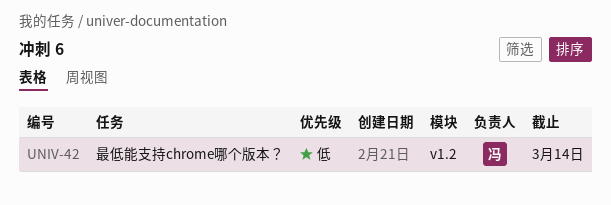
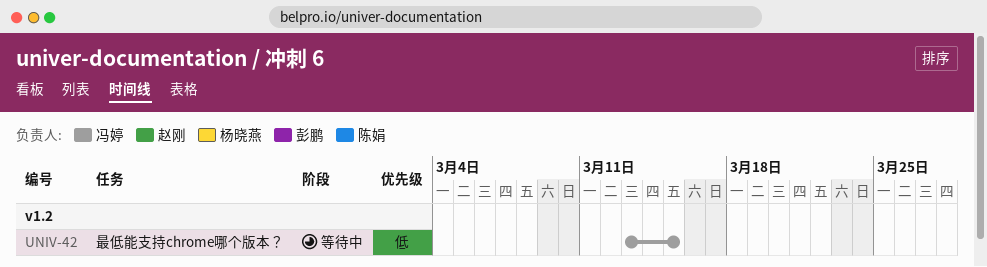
UNIV-42, due: Mar 14 -> Mar 15

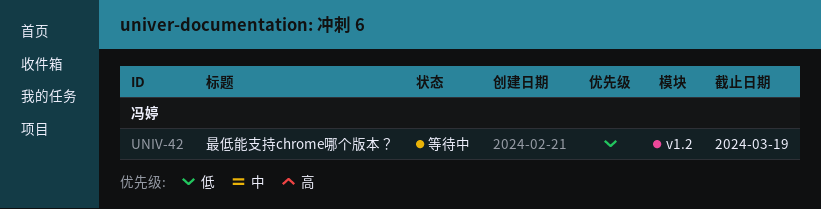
UNIV-42, due: Mar 15 -> Mar 19

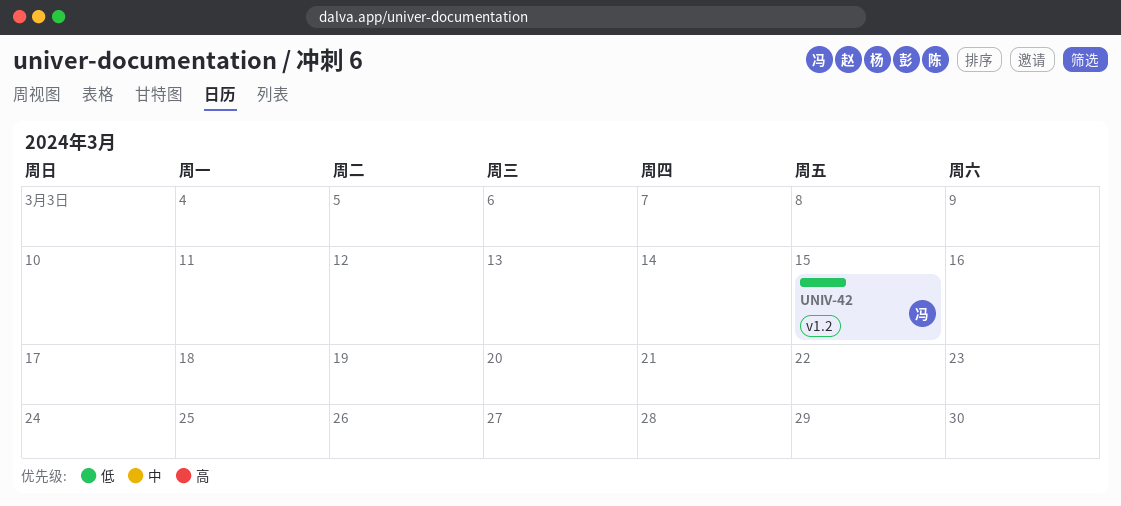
UNIV-42, due: Mar 19 -> Mar 15

